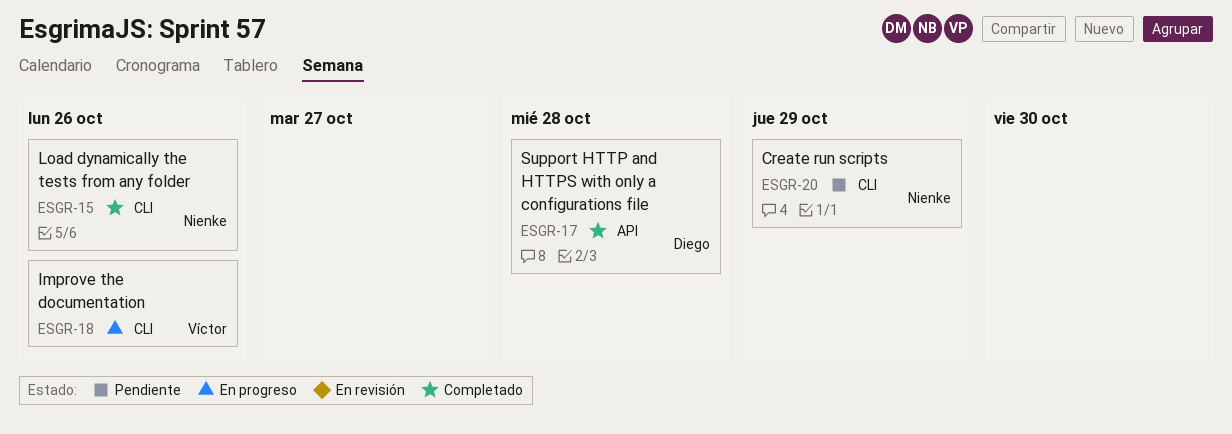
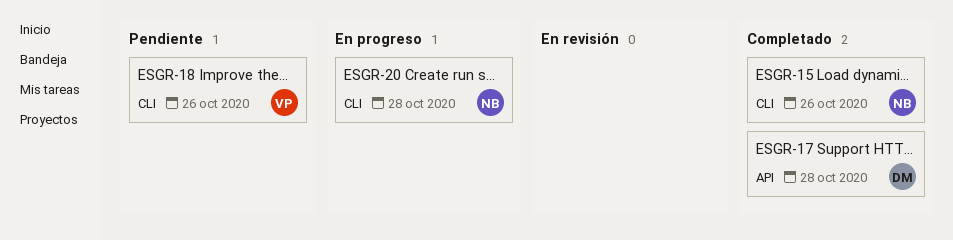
ESGR-18, status: En progreso -> Pendiente
ESGR-20, status: Pendiente -> En progreso
ESGR-20, due: Oct 29 -> Oct 28

